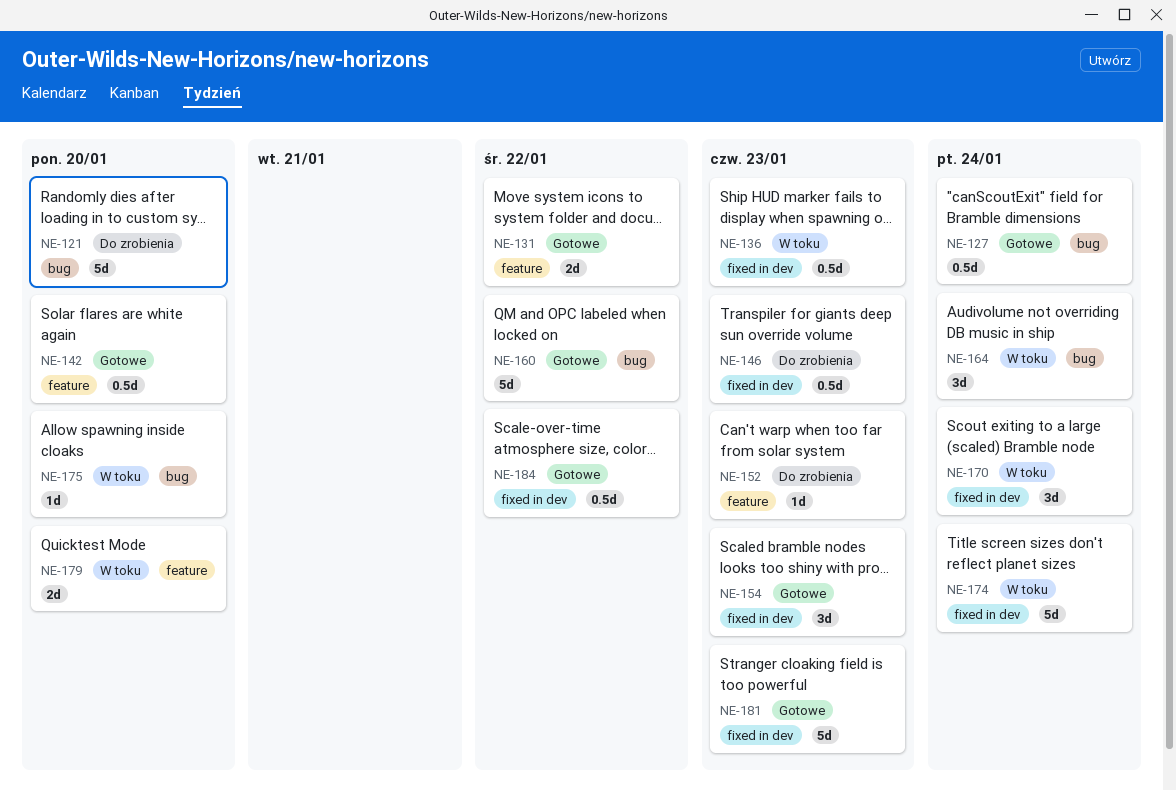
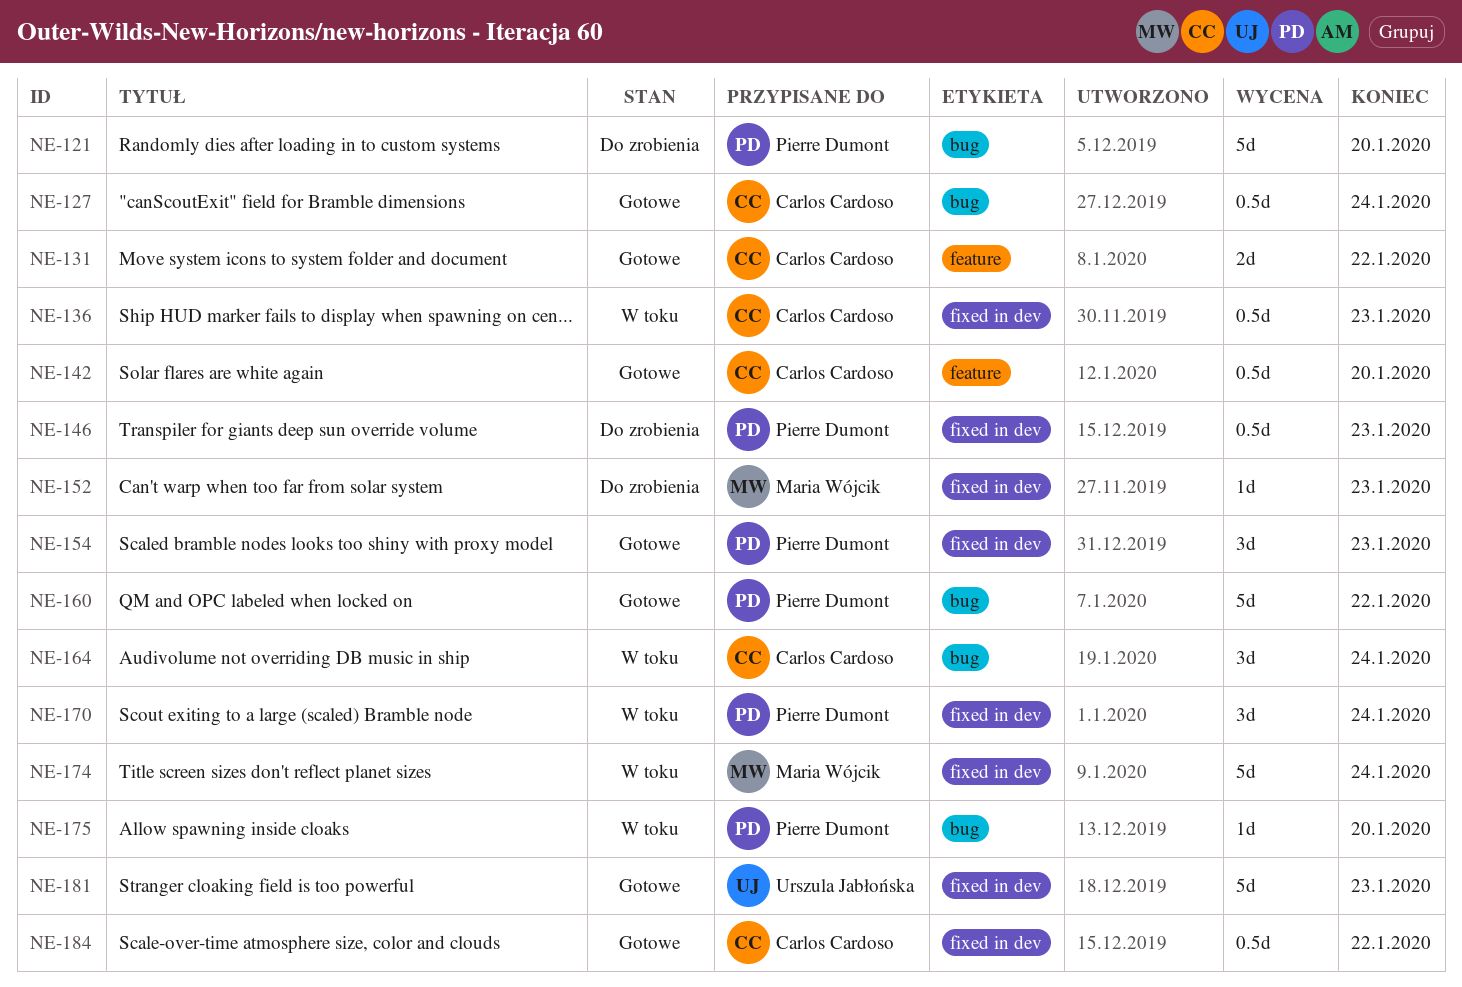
NE-152, label: feature -> fixed in dev
NE-179: present -> none

